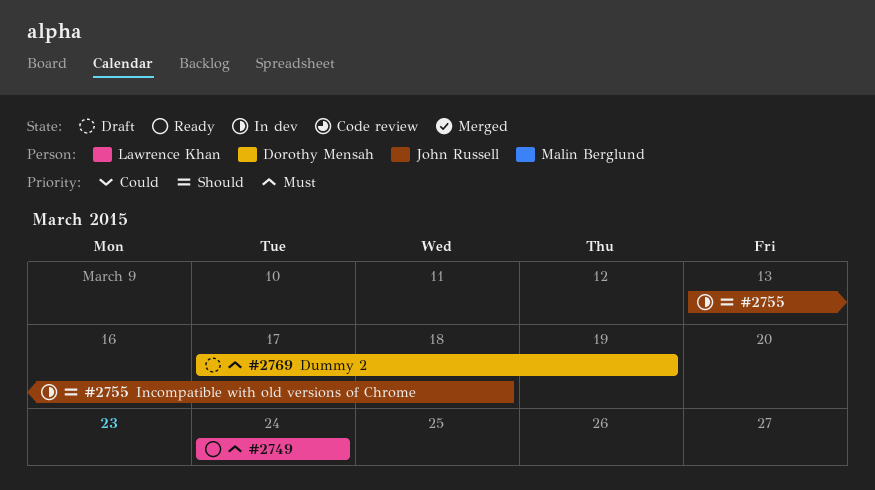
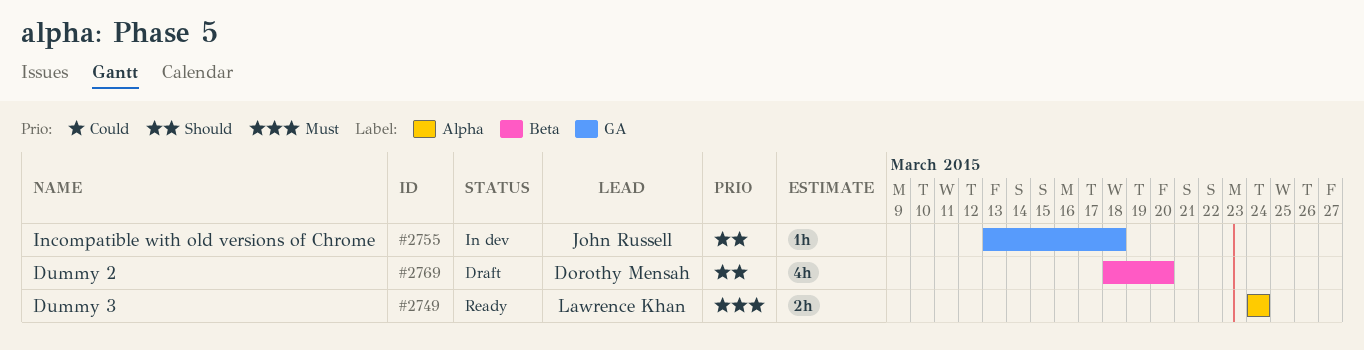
#2769, priority: Must -> Should
#2769, start: Mar 17 -> Mar 18
#2769, due: Mar 19 -> Mar 20

